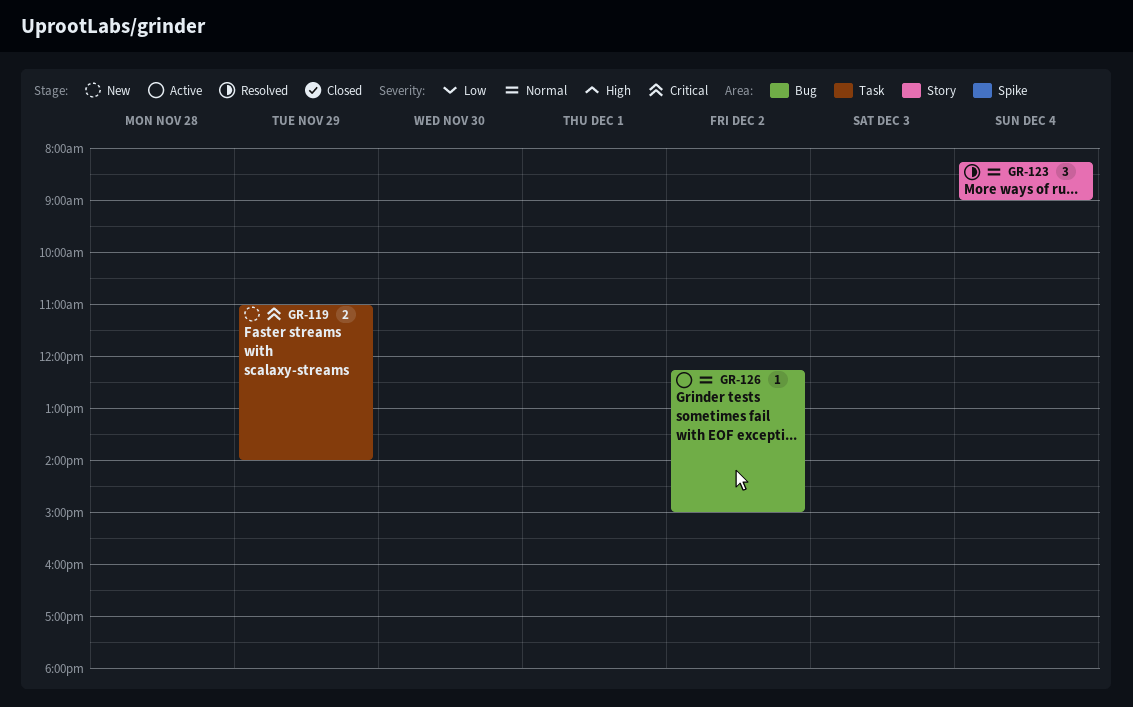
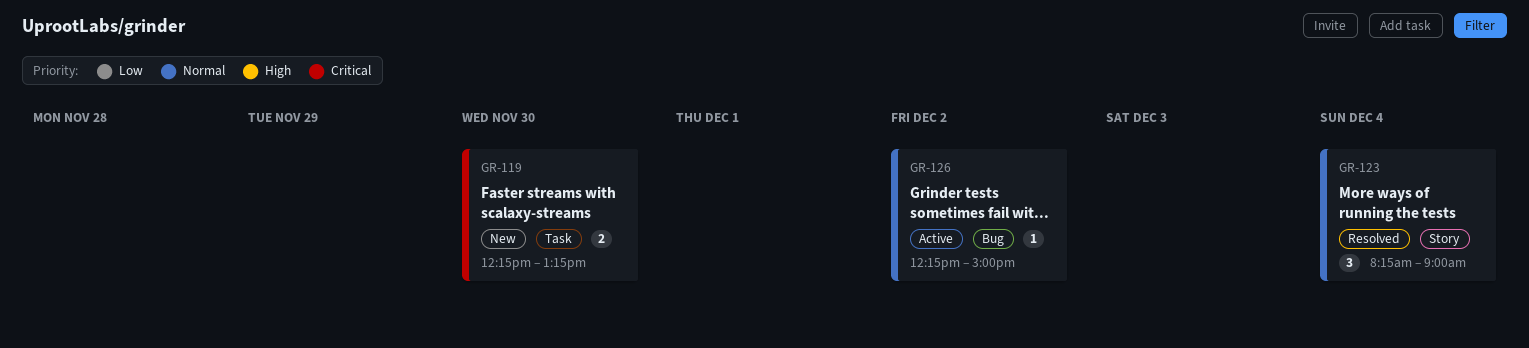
GR-119, day: Nov 29 -> Nov 30
GR-119, begins: 11:00 -> 12:15
GR-119, ends: 14:00 -> 13:15

